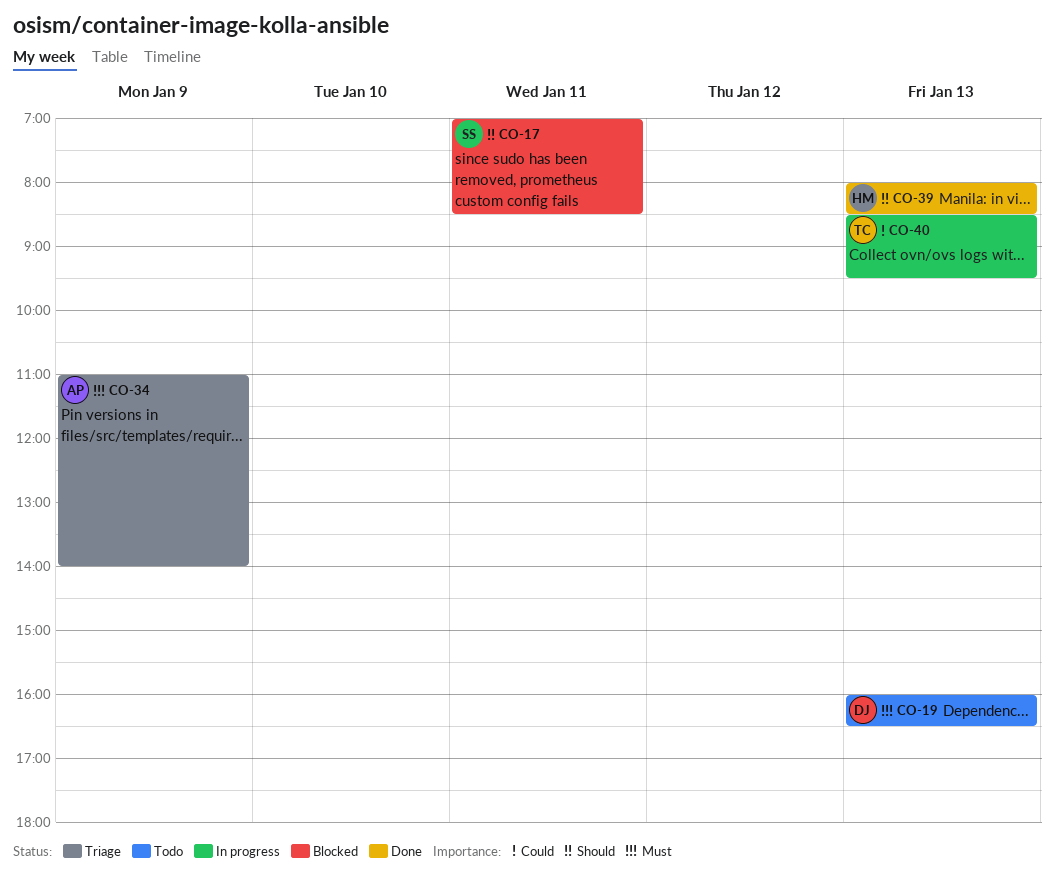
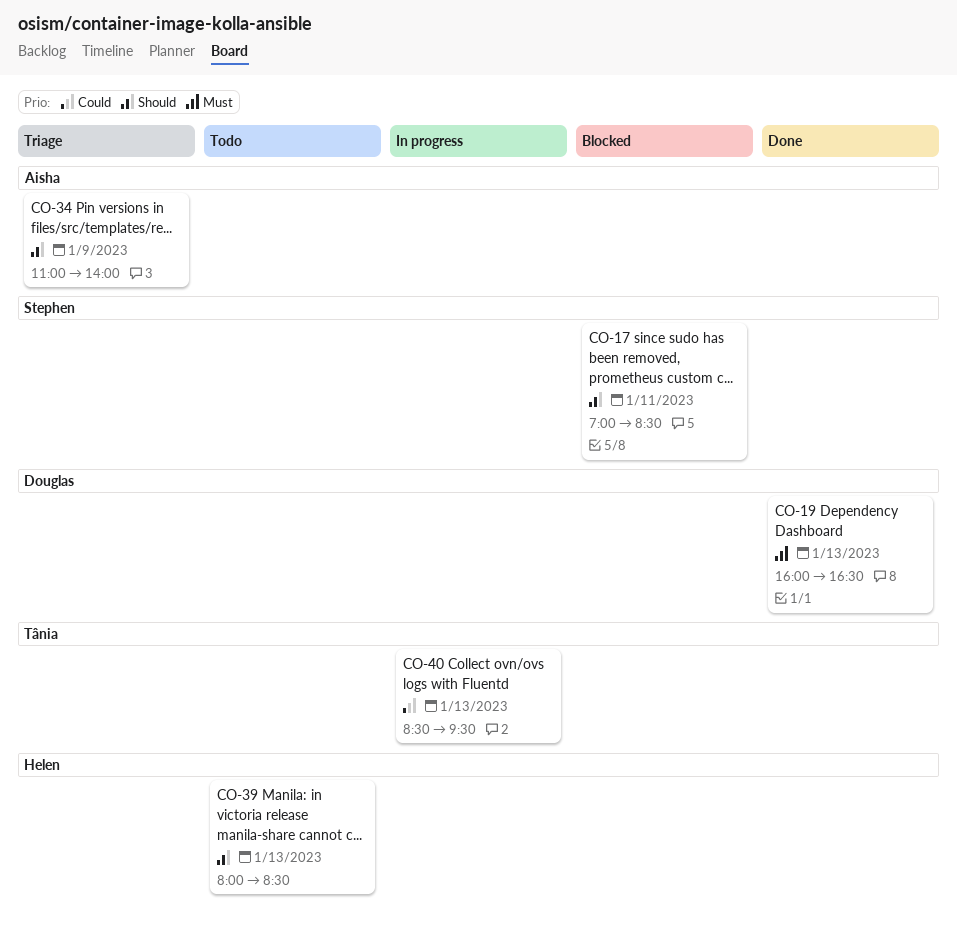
CO-19, status: Todo -> Done
CO-34, priority: Must -> Should
CO-39, status: Done -> Todo

